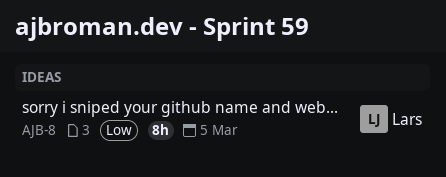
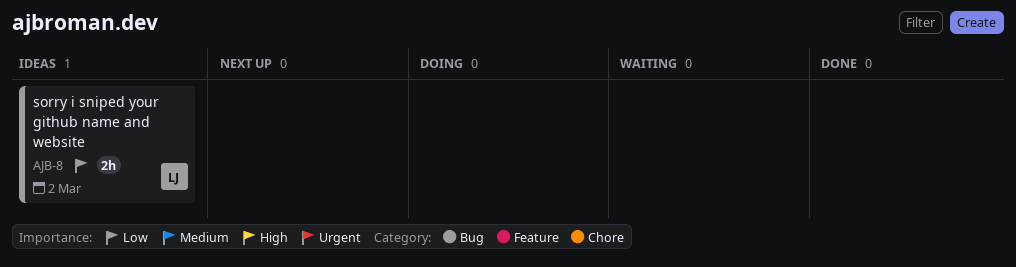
AJB-8, estimate: 8h -> 2h
AJB-8, due: Mar 5 -> Mar 2

